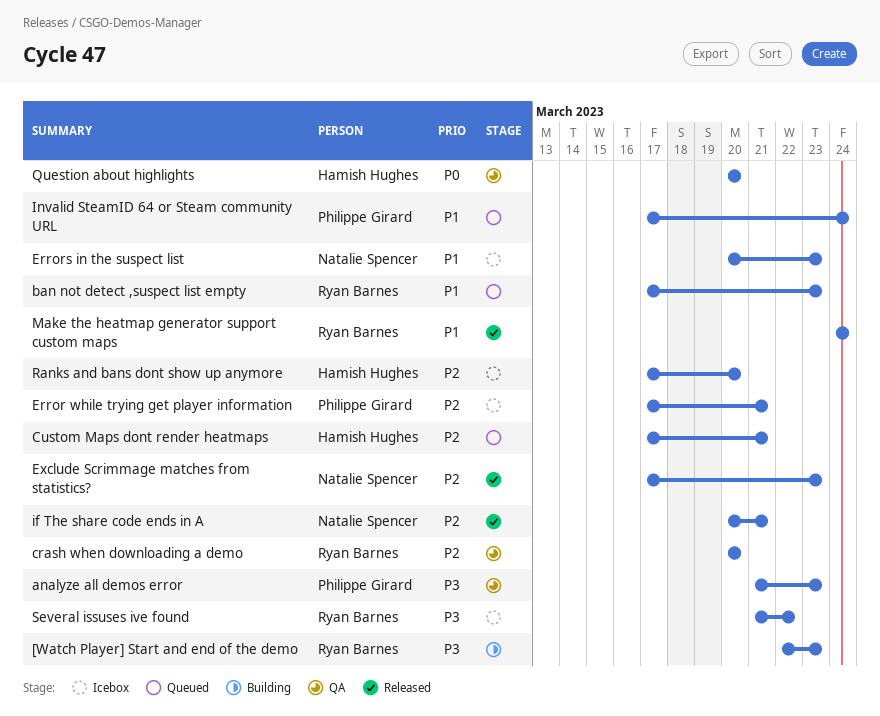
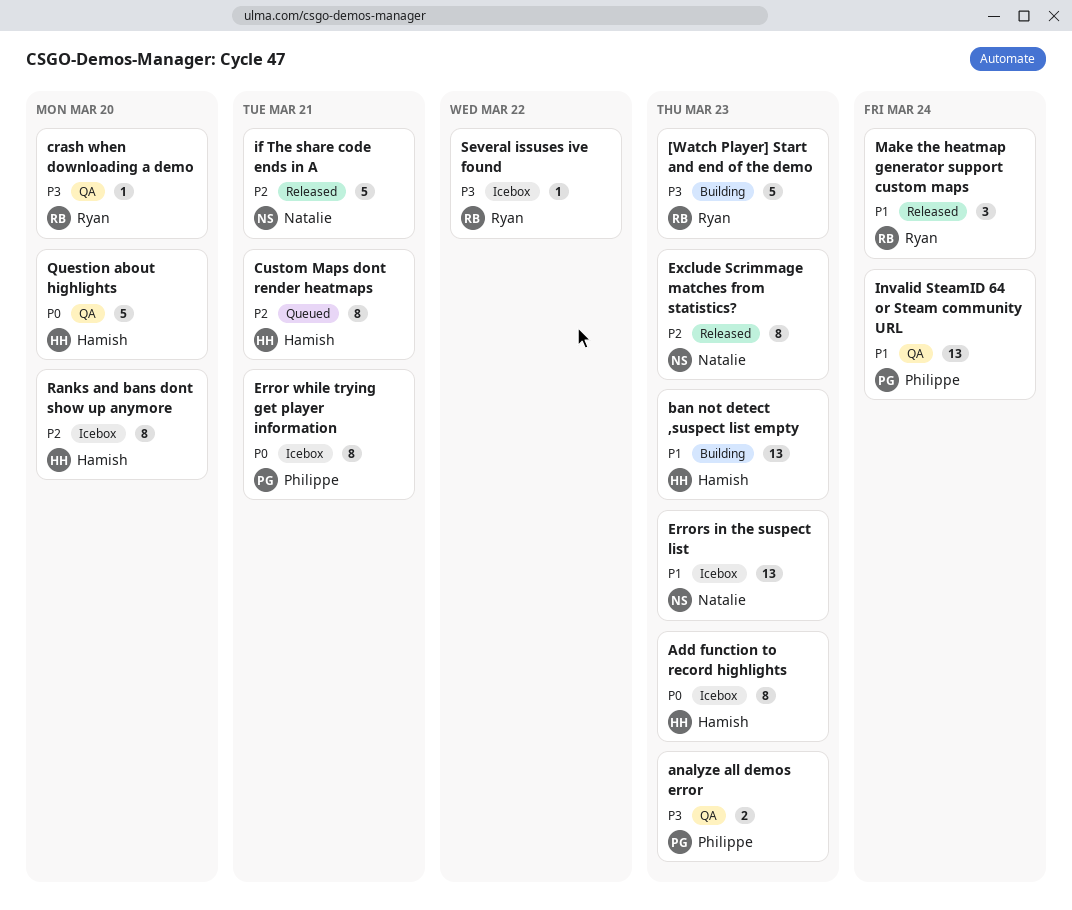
Add function to record highlights: none -> present
ban not detect ,suspect list empty, status: Queued -> Building
ban not detect ,suspect list empty, owner: Ryan Barnes -> Hamish Hughes
crash when downloading a demo, priority: P2 -> P3
Error while trying get player information, priority: P2 -> P0
Invalid SteamID 64 or Steam community URL, status: Queued -> QA

